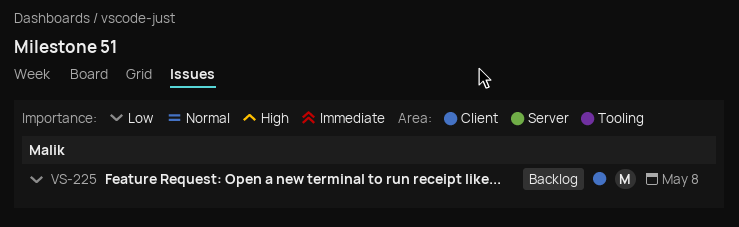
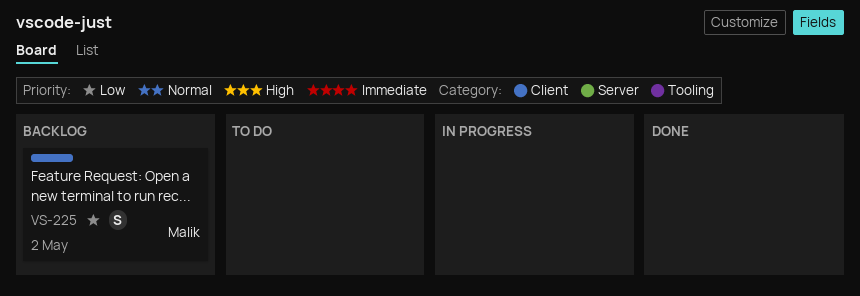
VS-225, estimate: M -> S
VS-225, due: May 8 -> May 2

